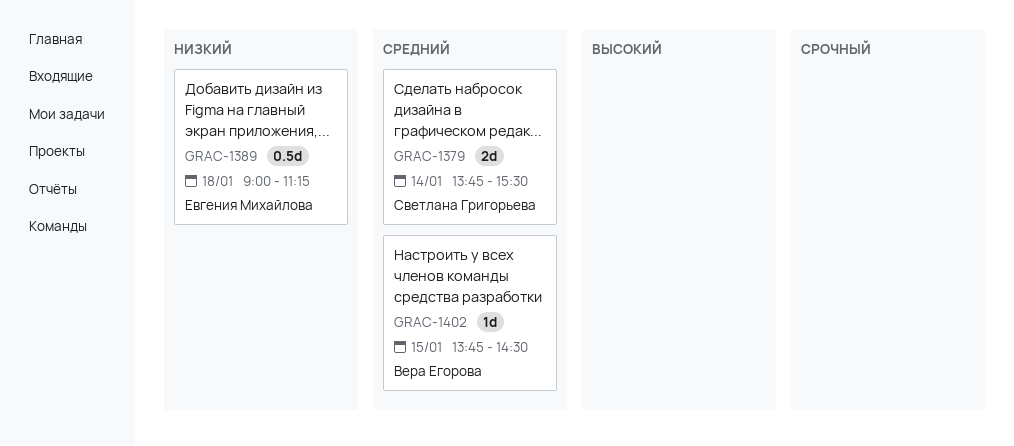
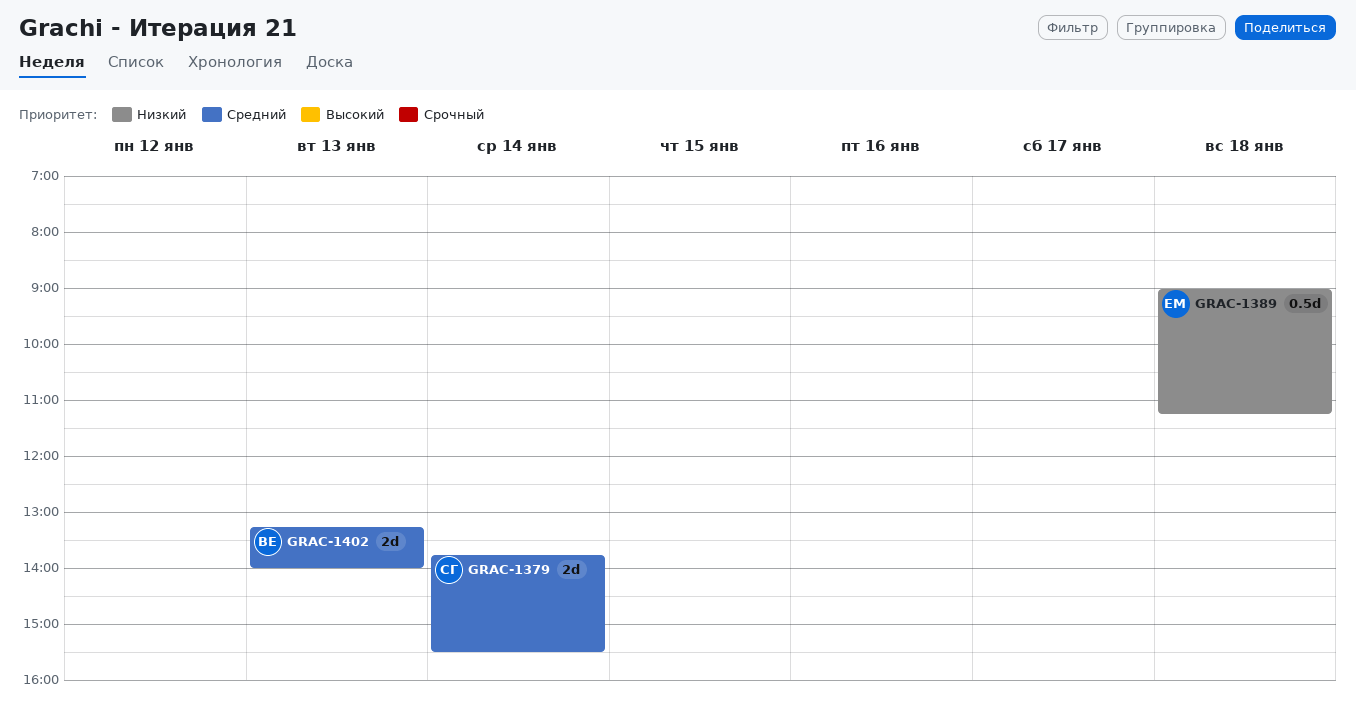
GRAC-1402, estimate: 1d -> 2d
GRAC-1402, day: Jan 15 -> Jan 13
GRAC-1402, begins: 13:45 -> 13:15
GRAC-1402, ends: 14:30 -> 14:00

